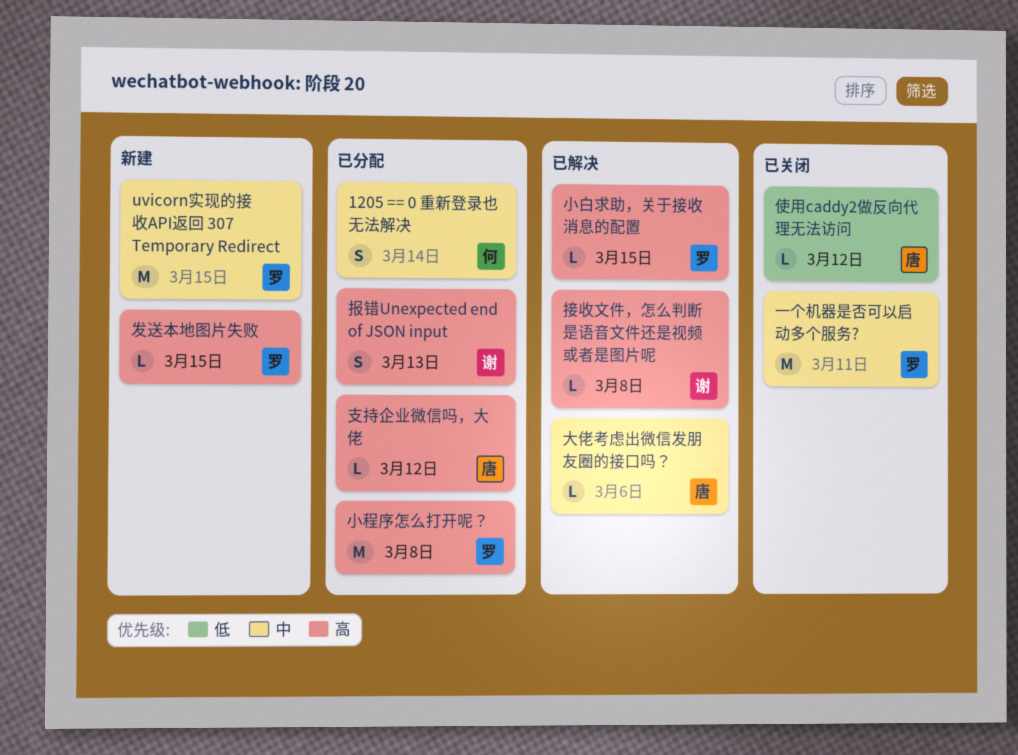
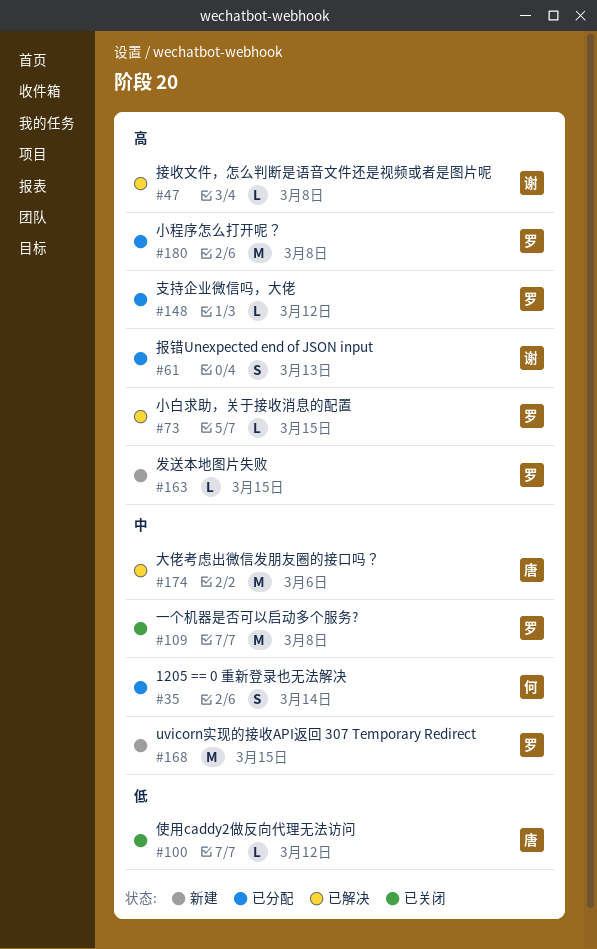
一个机器是否可以启动多个服务?, due: Mar 11 -> Mar 8
大佬考虑出微信发朋友圈的接口吗？, estimate: L -> M
支持企业微信吗，大佬, owner: 唐 -> 罗

